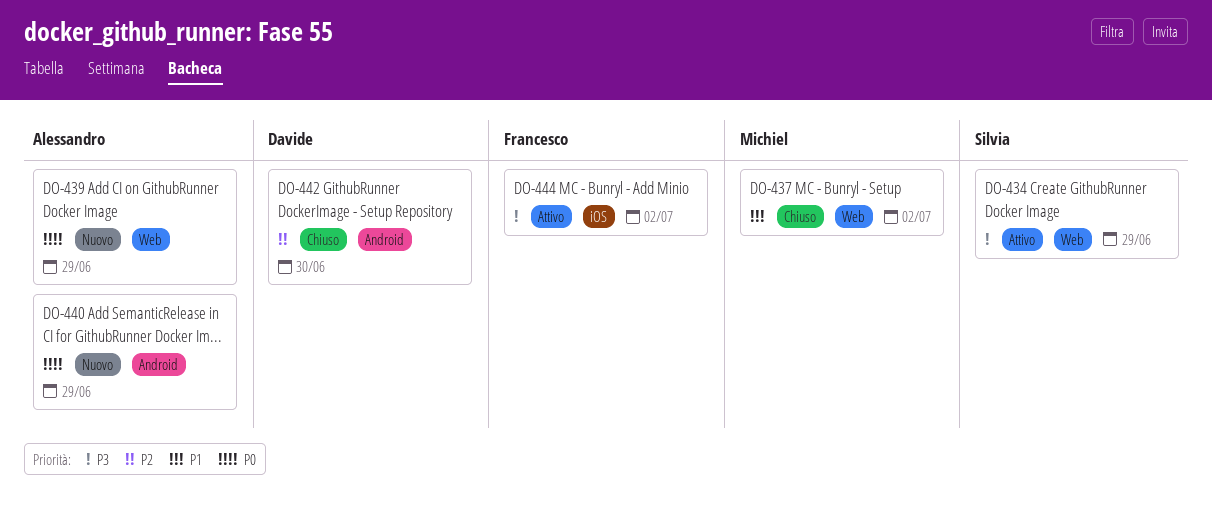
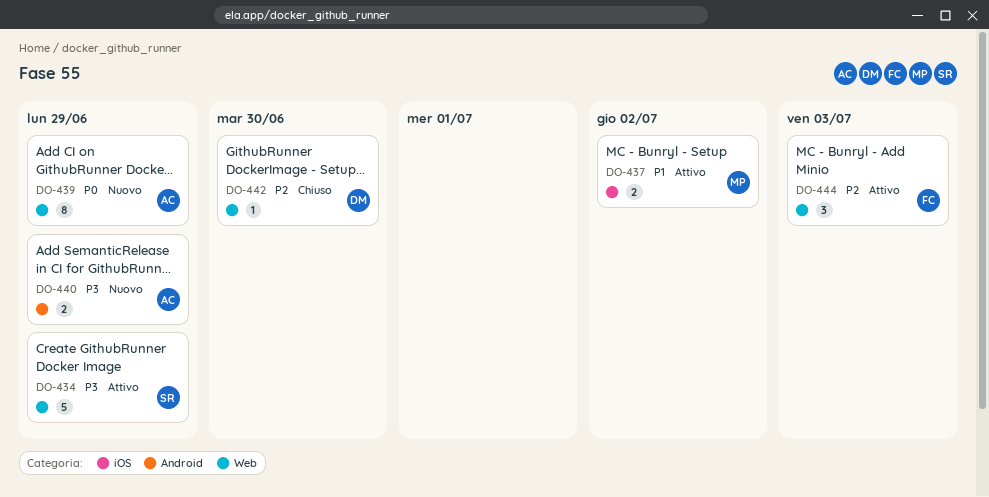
DO-437, status: Chiuso -> Attivo
DO-437, label: Web -> iOS
DO-440, priority: P0 -> P3
DO-442, label: Android -> Web
DO-444, priority: P3 -> P2
DO-444, label: iOS -> Web
DO-444, due: Jul 2 -> Jul 3

